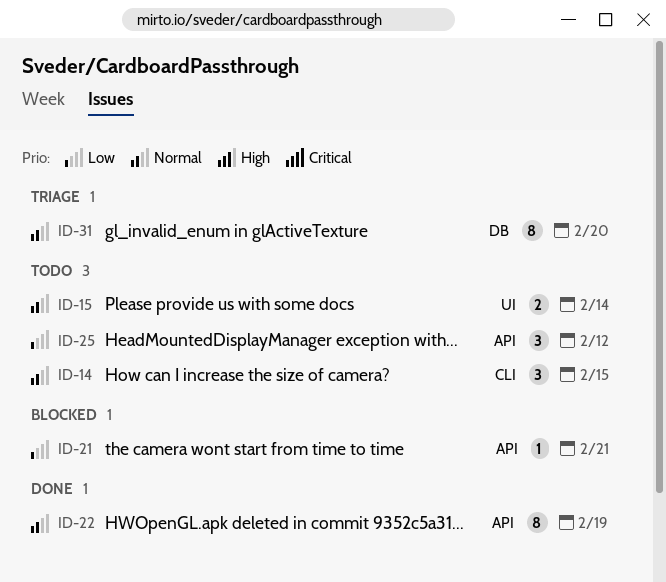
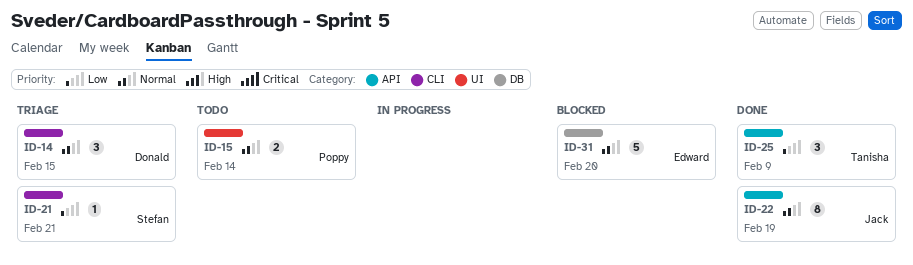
ID-14, status: Todo -> Triage
ID-21, status: Blocked -> Triage
ID-21, label: API -> CLI
ID-25, status: Todo -> Done
ID-25, due: Feb 12 -> Feb 9
ID-31, status: Triage -> Blocked
ID-31, estimate: 8 -> 5

